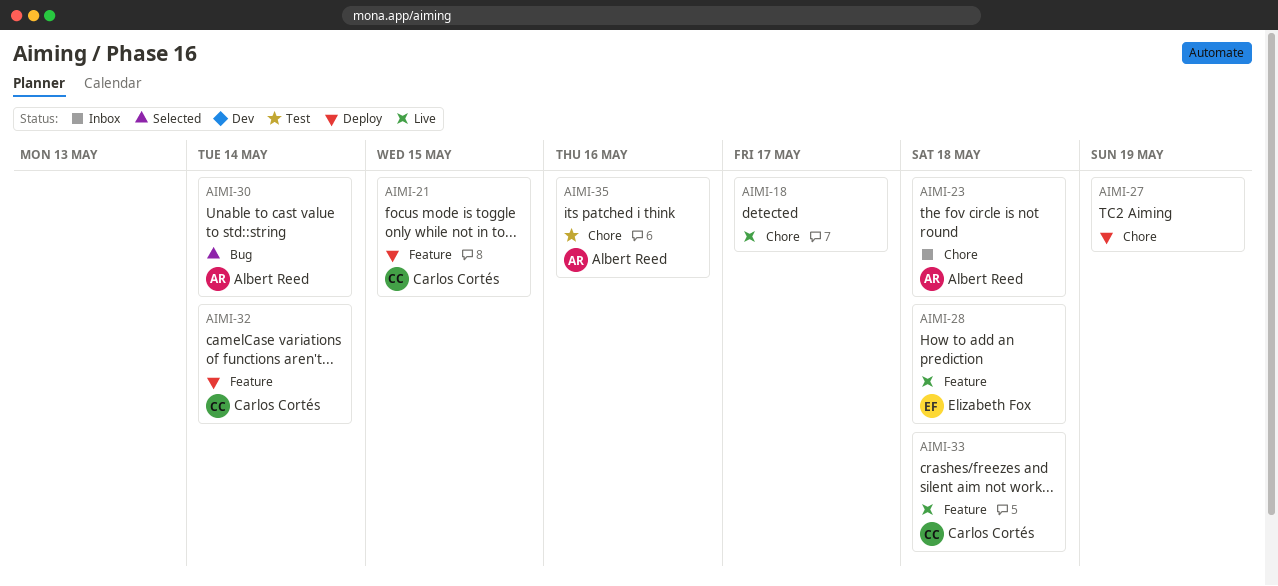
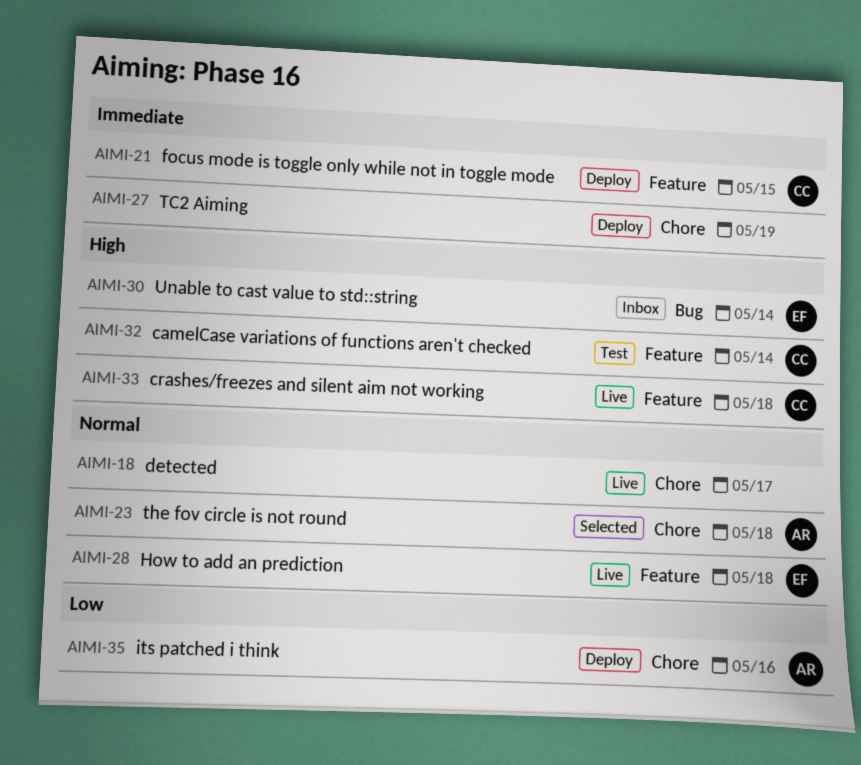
AIMI-23, status: Inbox -> Selected
AIMI-30, status: Selected -> Inbox
AIMI-30, owner: Albert Reed -> Elizabeth Fox
AIMI-32, status: Deploy -> Test
AIMI-35, status: Test -> Deploy

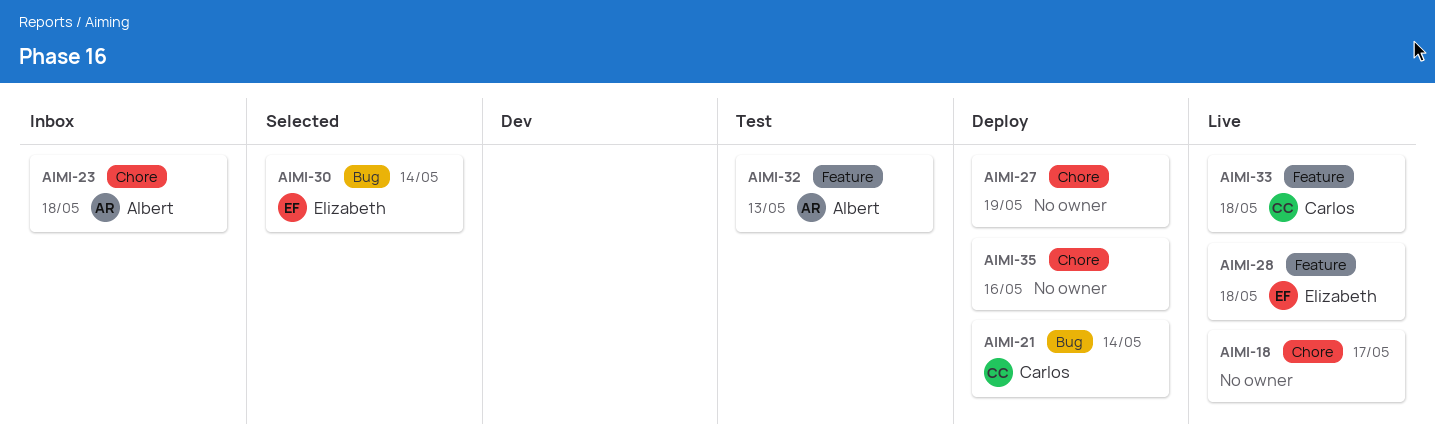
AIMI-21, label: Feature -> Bug
AIMI-21, due: May 15 -> May 14
AIMI-23, status: Selected -> Inbox
AIMI-30, status: Inbox -> Selected
AIMI-32, owner: Carlos -> Albert
AIMI-32, due: May 14 -> May 13
AIMI-35, owner: Albert -> none

